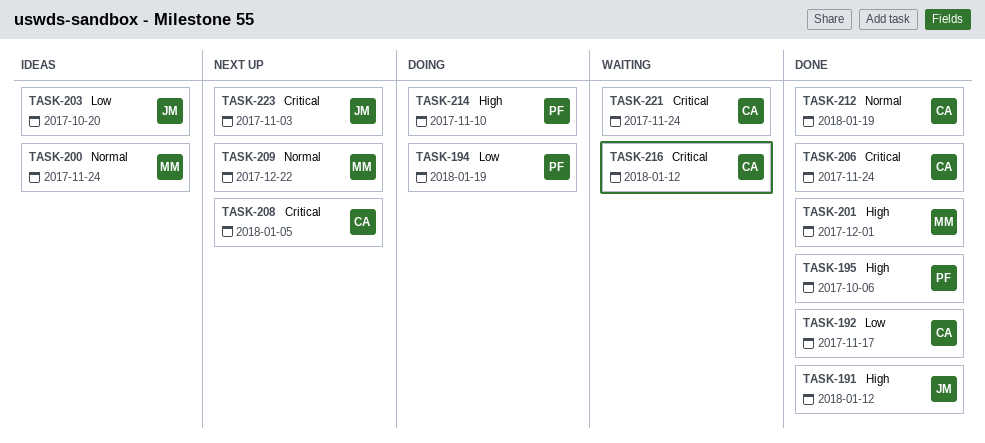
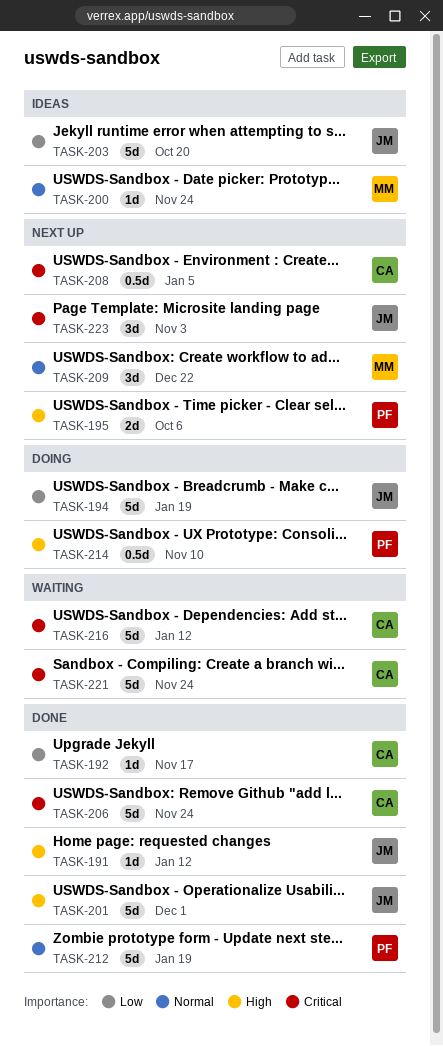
TASK-194, owner: PF -> JM
TASK-195, status: Done -> Next up
TASK-201, owner: MM -> JM
TASK-212, owner: CA -> PF

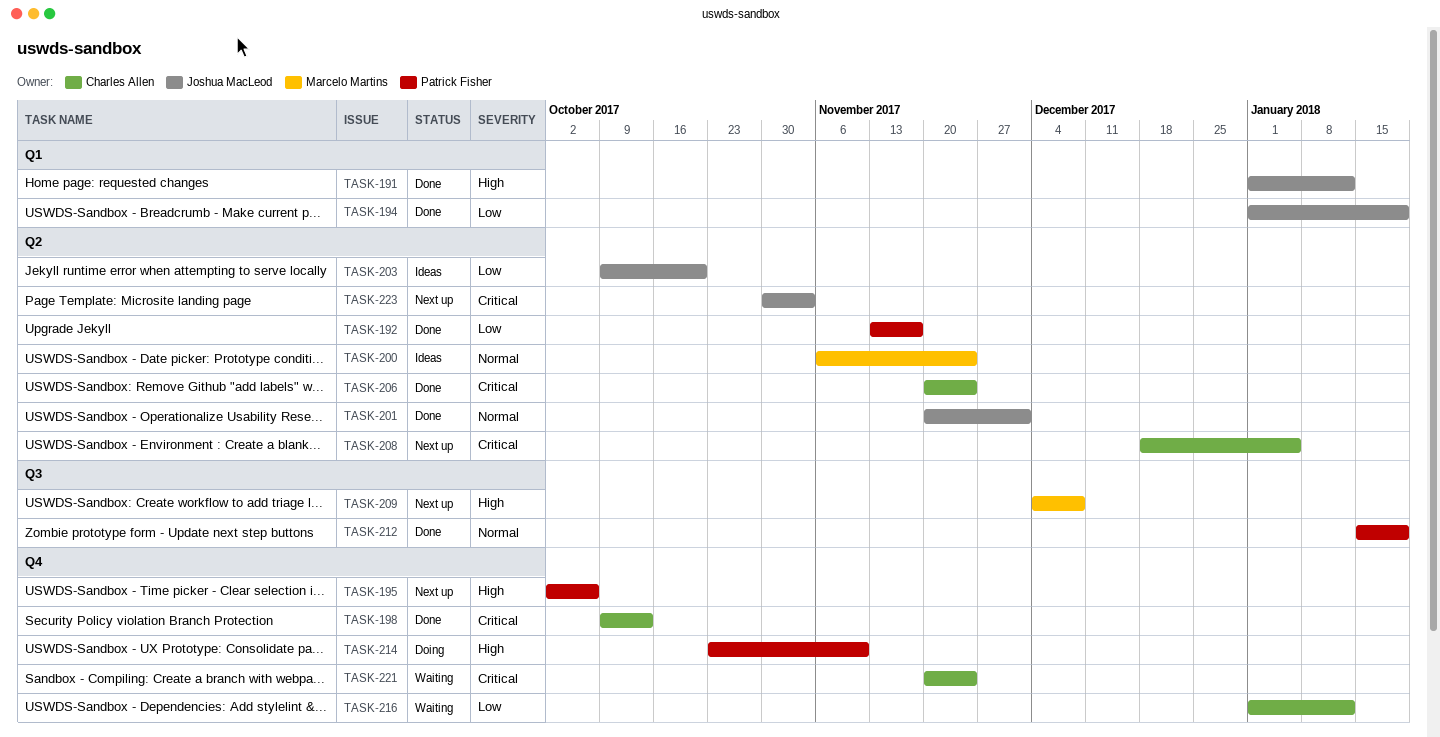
TASK-192, owner: Charles Allen -> Patrick Fisher
TASK-194, status: Doing -> Done
TASK-198: none -> present
TASK-201, priority: High -> Normal
TASK-209, priority: Normal -> High
TASK-209, due: Dec 22 -> Dec 8
TASK-216, priority: Critical -> Low

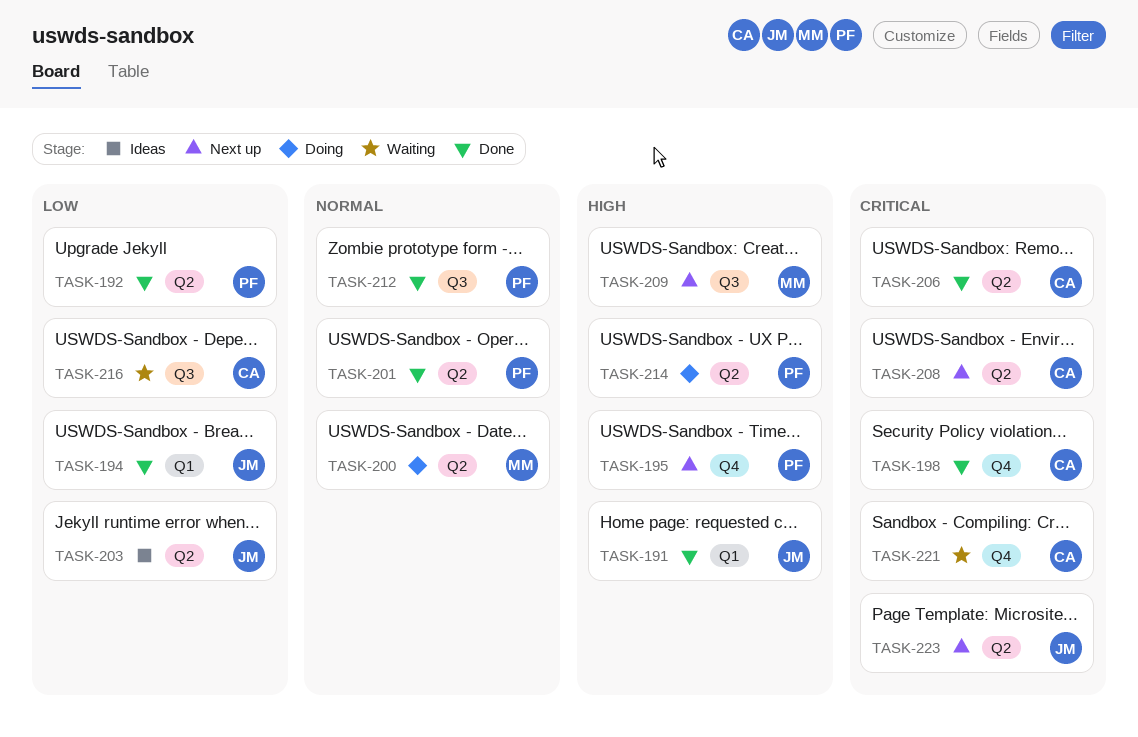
TASK-200, status: Ideas -> Doing
TASK-201, owner: Joshua MacLeod -> Patrick Fisher
TASK-214, label: Q4 -> Q2
TASK-216, label: Q4 -> Q3

